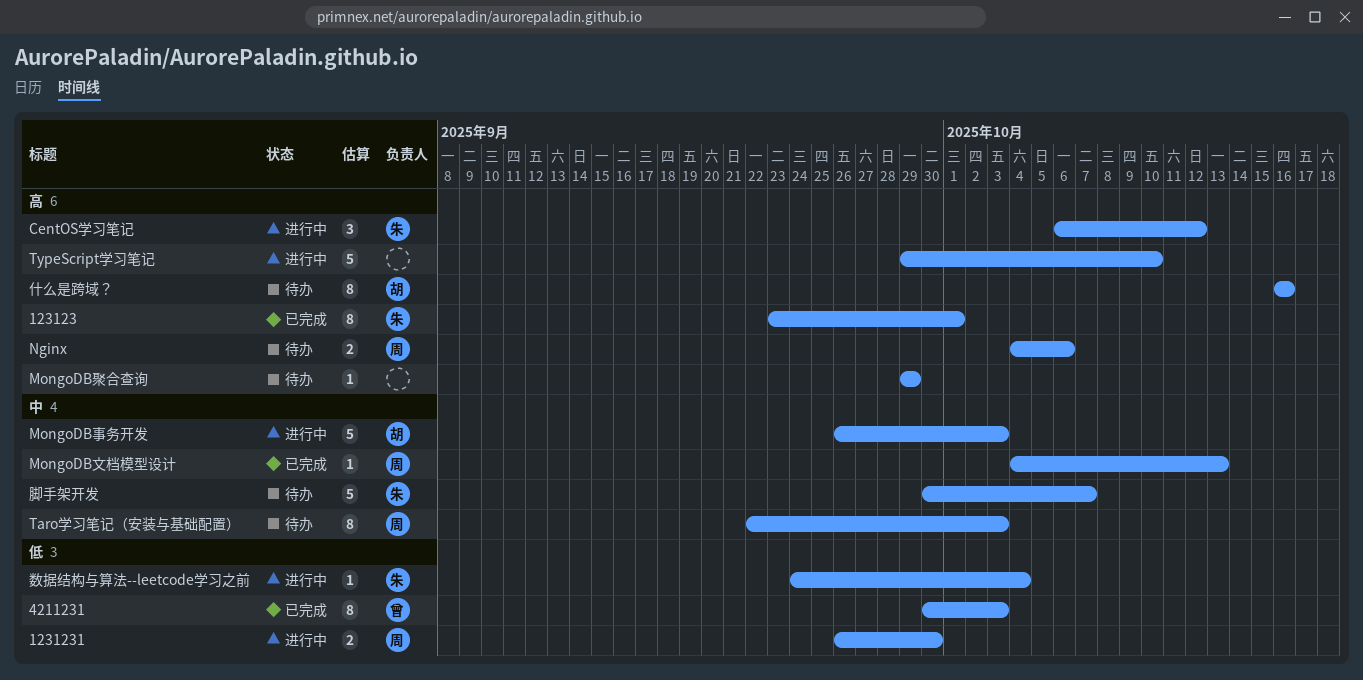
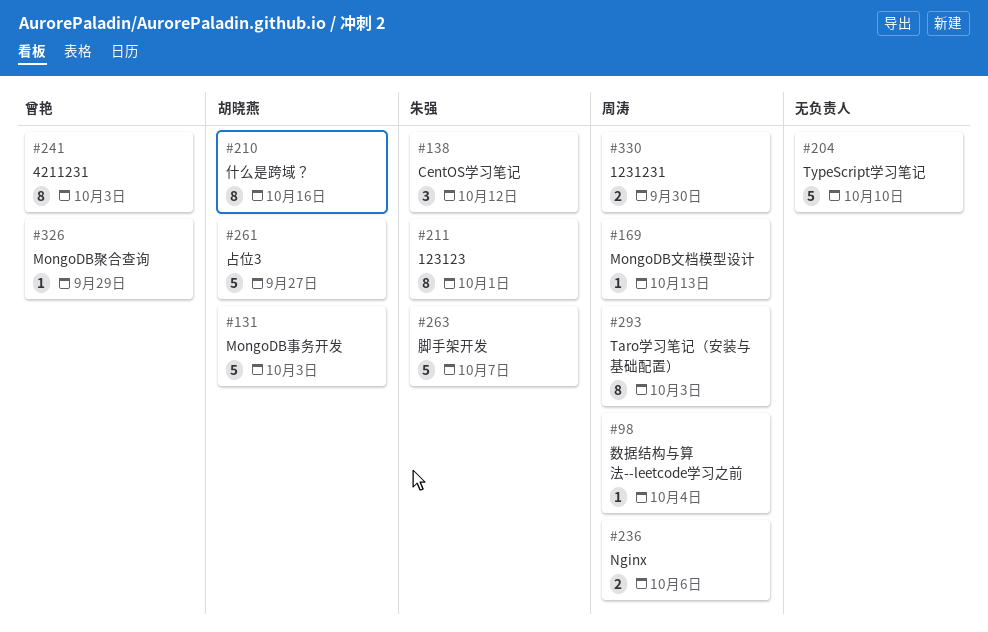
MongoDB聚合查询, owner: none -> 曾艳
占位3: none -> present
数据结构与算法--leetcode学习之前, owner: 朱强 -> 周涛

